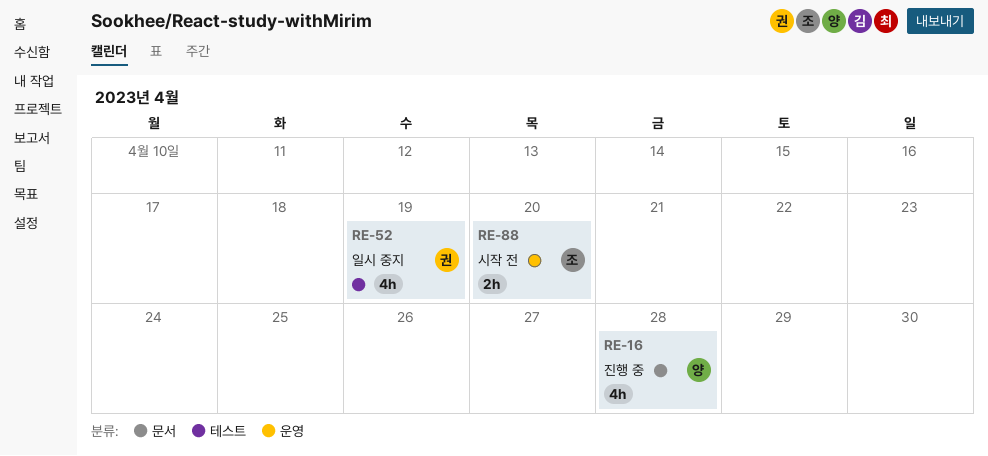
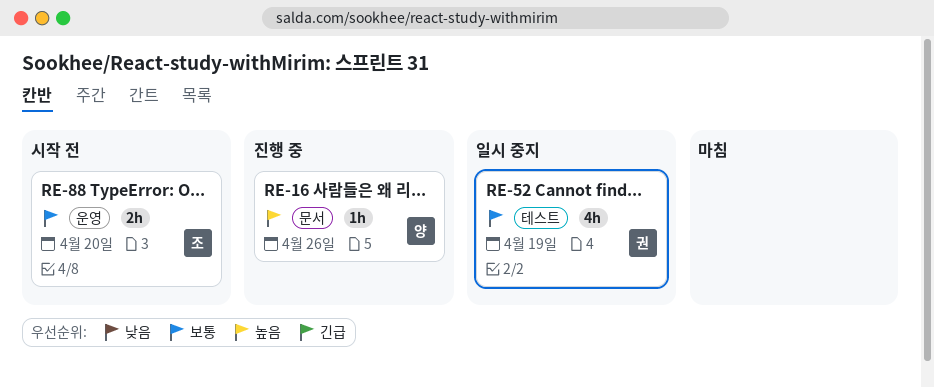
RE-16, estimate: 4h -> 1h
RE-16, due: Apr 28 -> Apr 26

